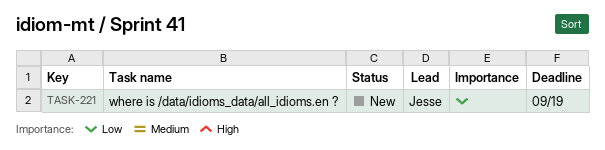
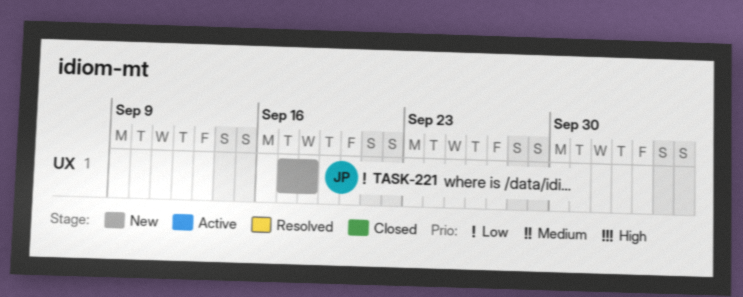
TASK-221, due: Sep 19 -> Sep 18

